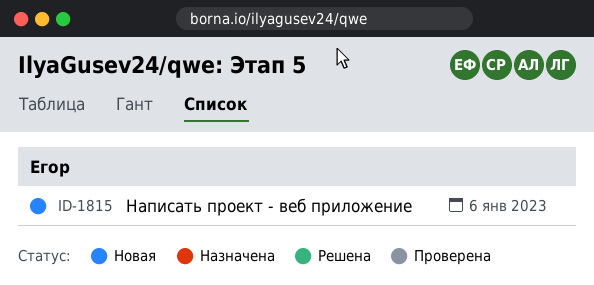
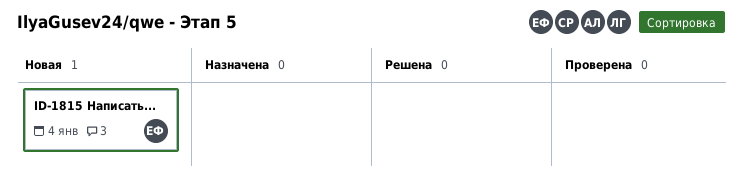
ID-1815, due: Jan 6 -> Jan 4

